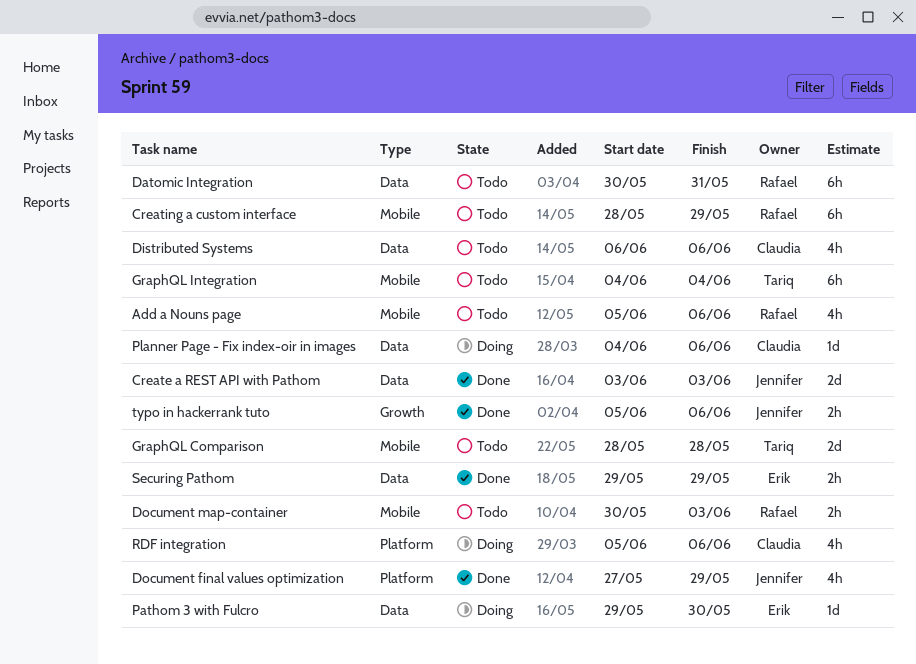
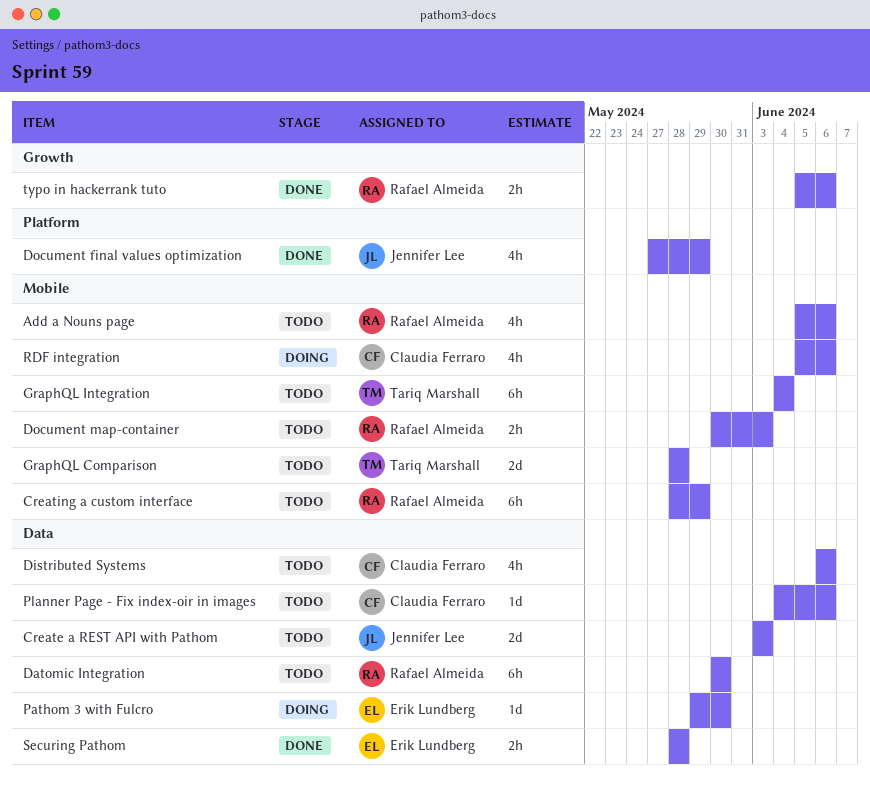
Create a REST API with Pathom, status: Done -> Todo
Datomic Integration, due: May 31 -> May 30
Planner Page - Fix index-oir in images, status: Doing -> Todo
RDF integration, label: Platform -> Mobile
Securing Pathom, start: May 29 -> May 28
Securing Pathom, due: May 29 -> May 28
typo in hackerrank tuto, owner: Jennifer Lee -> Rafael Almeida

